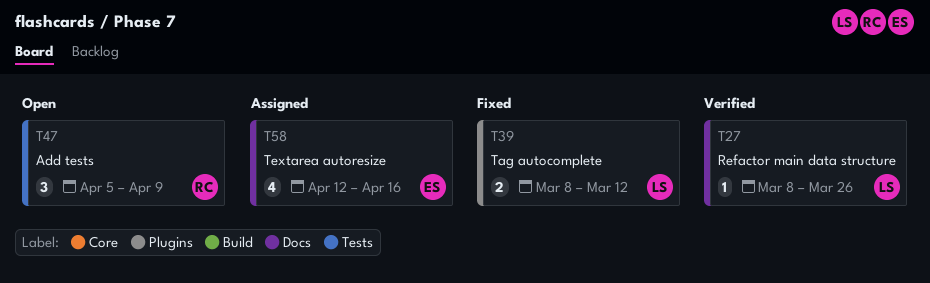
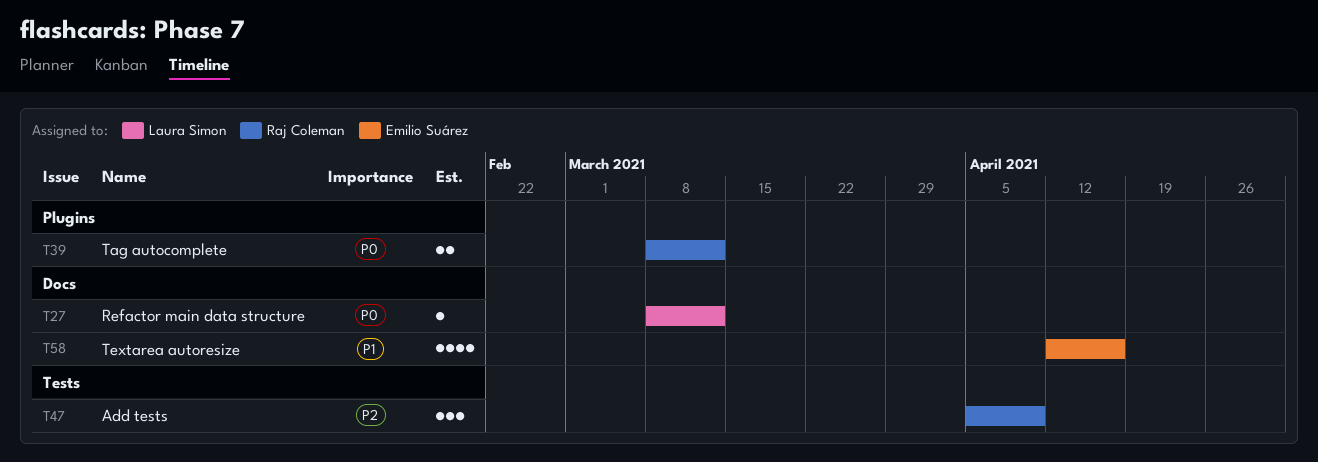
T27, due: Mar 26 -> Mar 12
T39, owner: Laura Simon -> Raj Coleman

